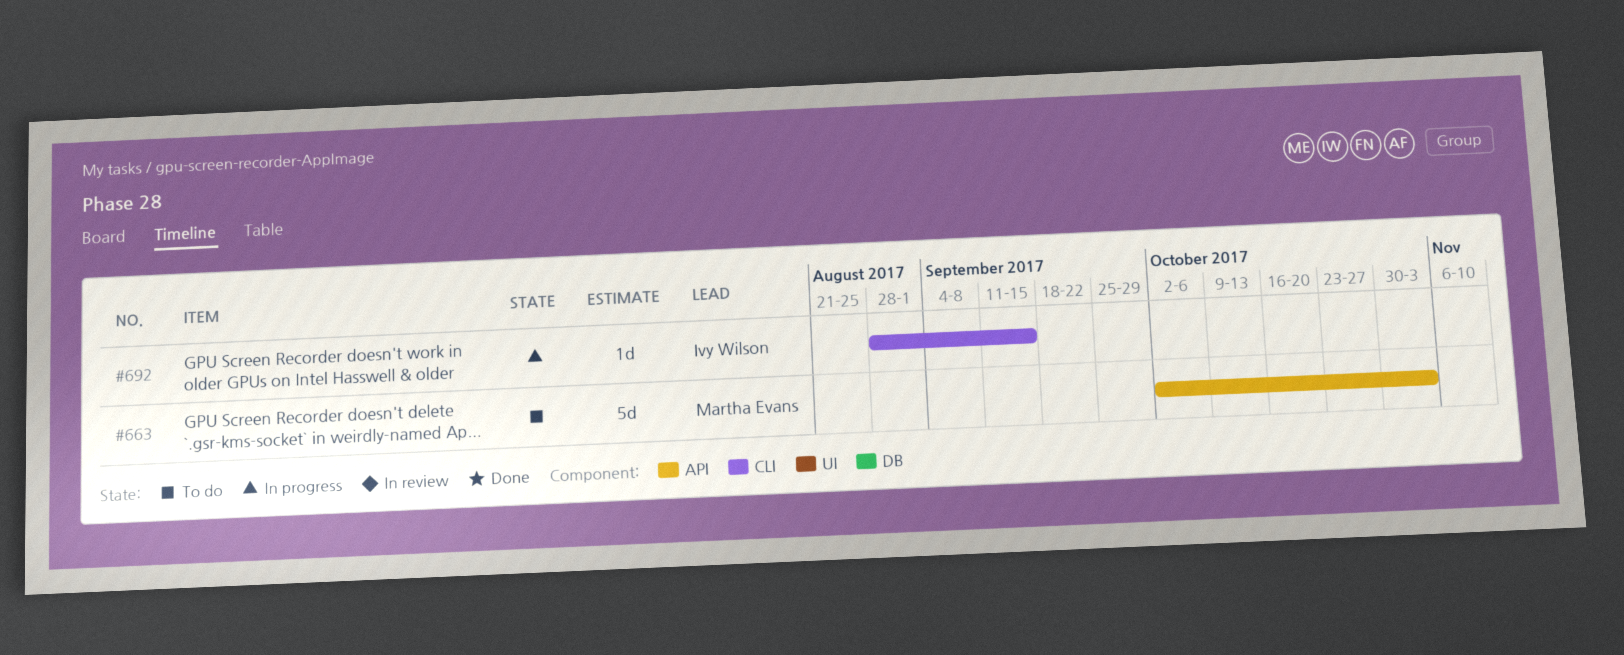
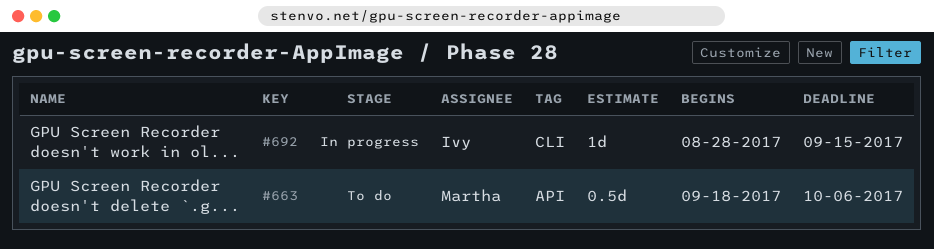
#663, estimate: 5d -> 0.5d
#663, start: Oct 2 -> Sep 18
#663, due: Nov 3 -> Oct 6

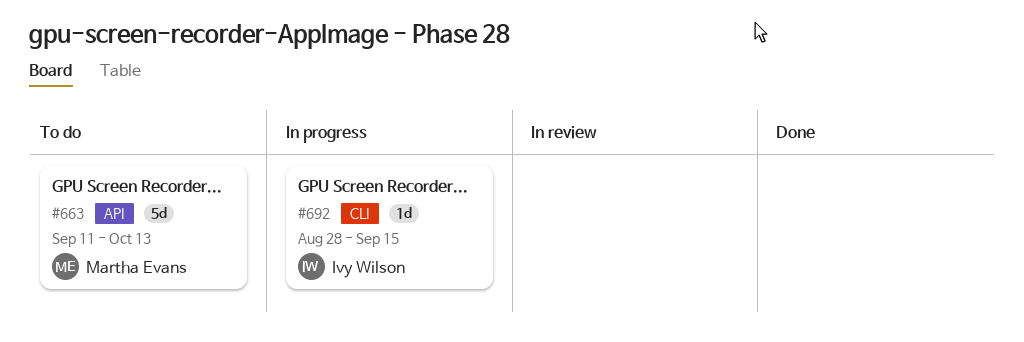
#663, estimate: 0.5d -> 5d
#663, start: Sep 18 -> Sep 11
#663, due: Oct 6 -> Oct 13

